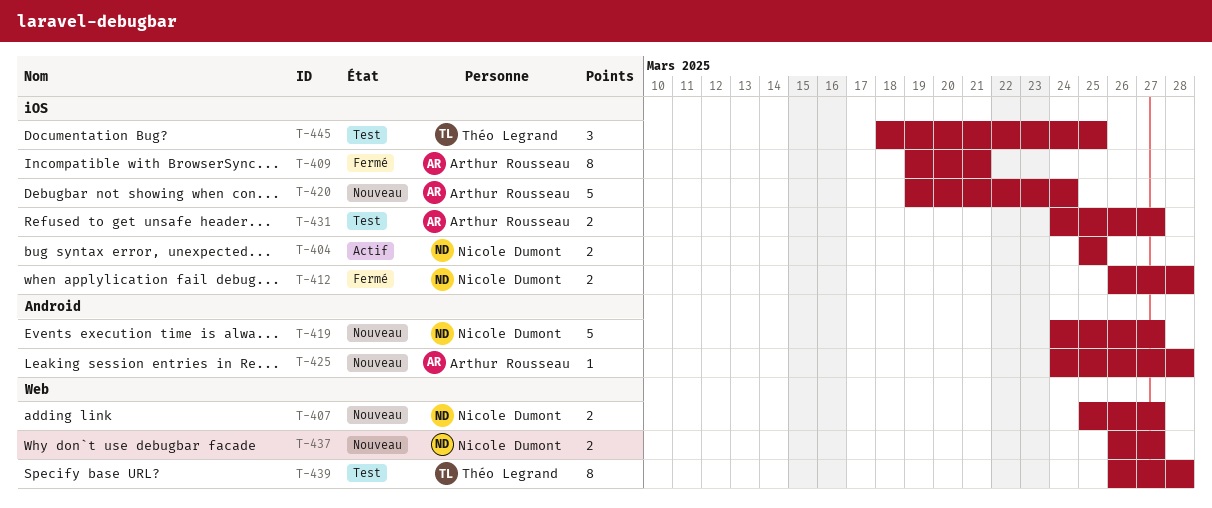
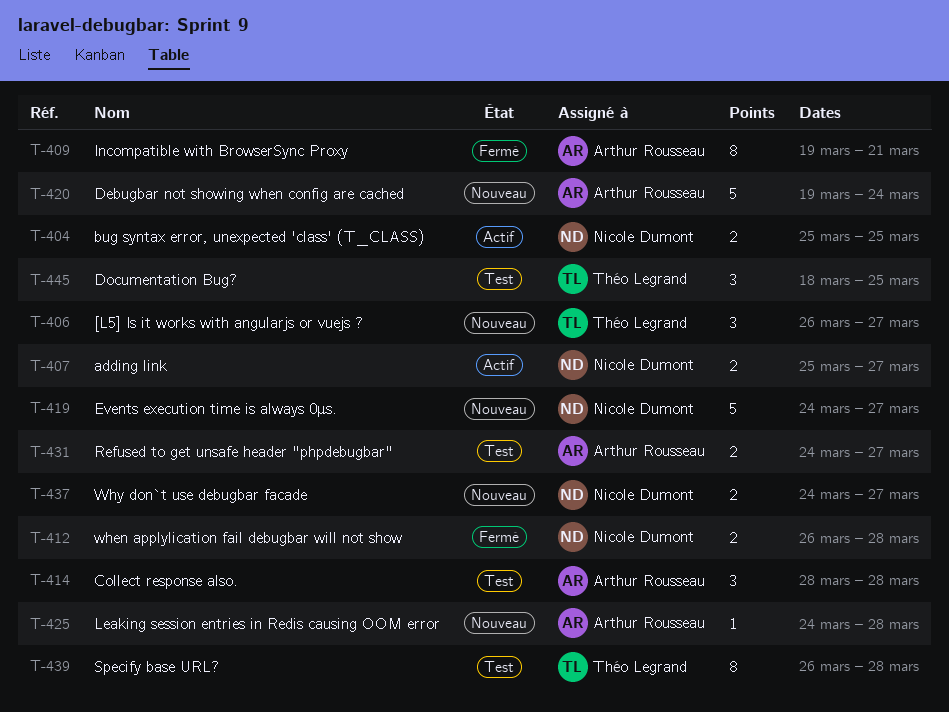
T-406: none -> present
T-407, status: Nouveau -> Actif
T-414: none -> present
T-437, start: Mar 26 -> Mar 24

